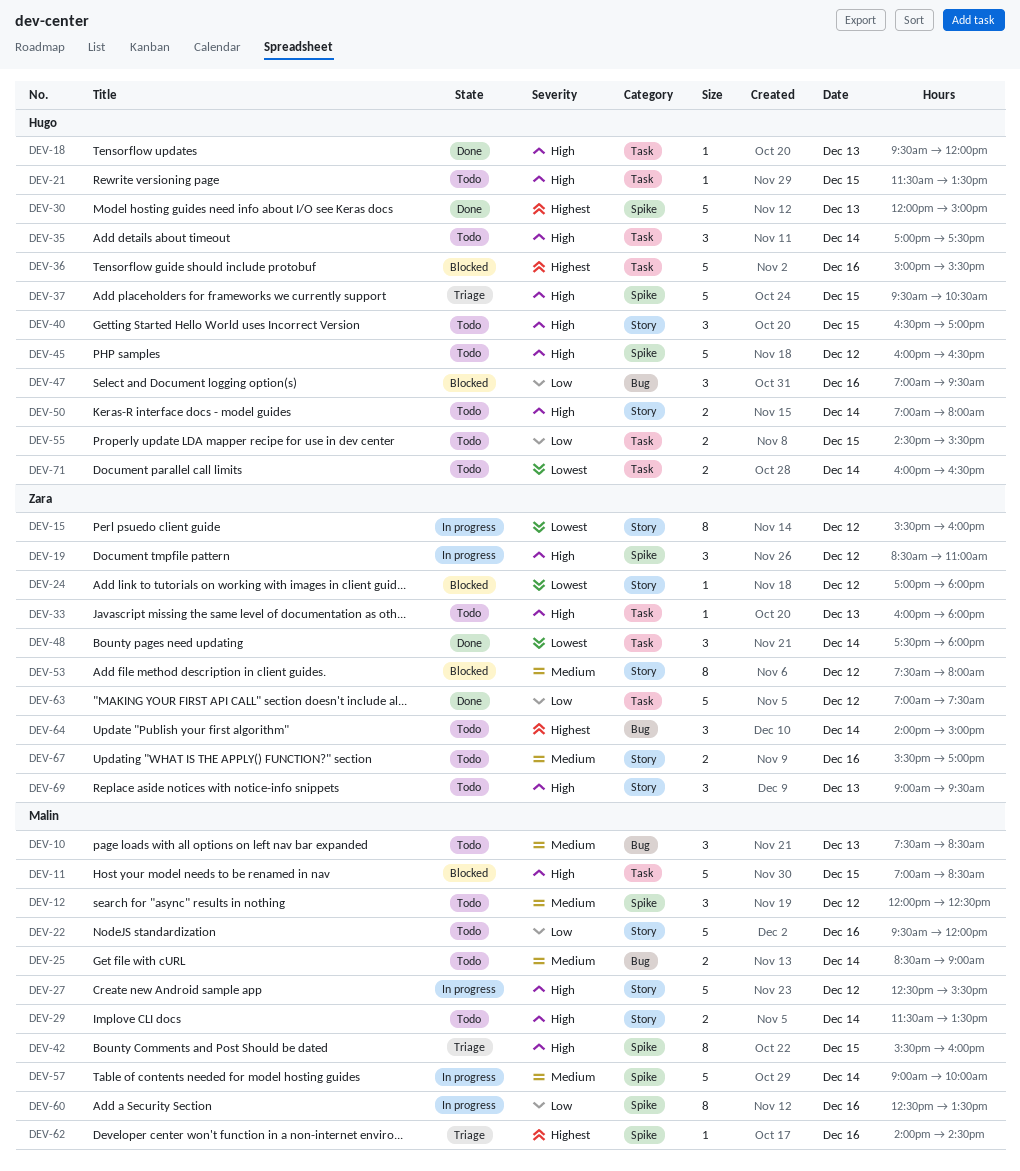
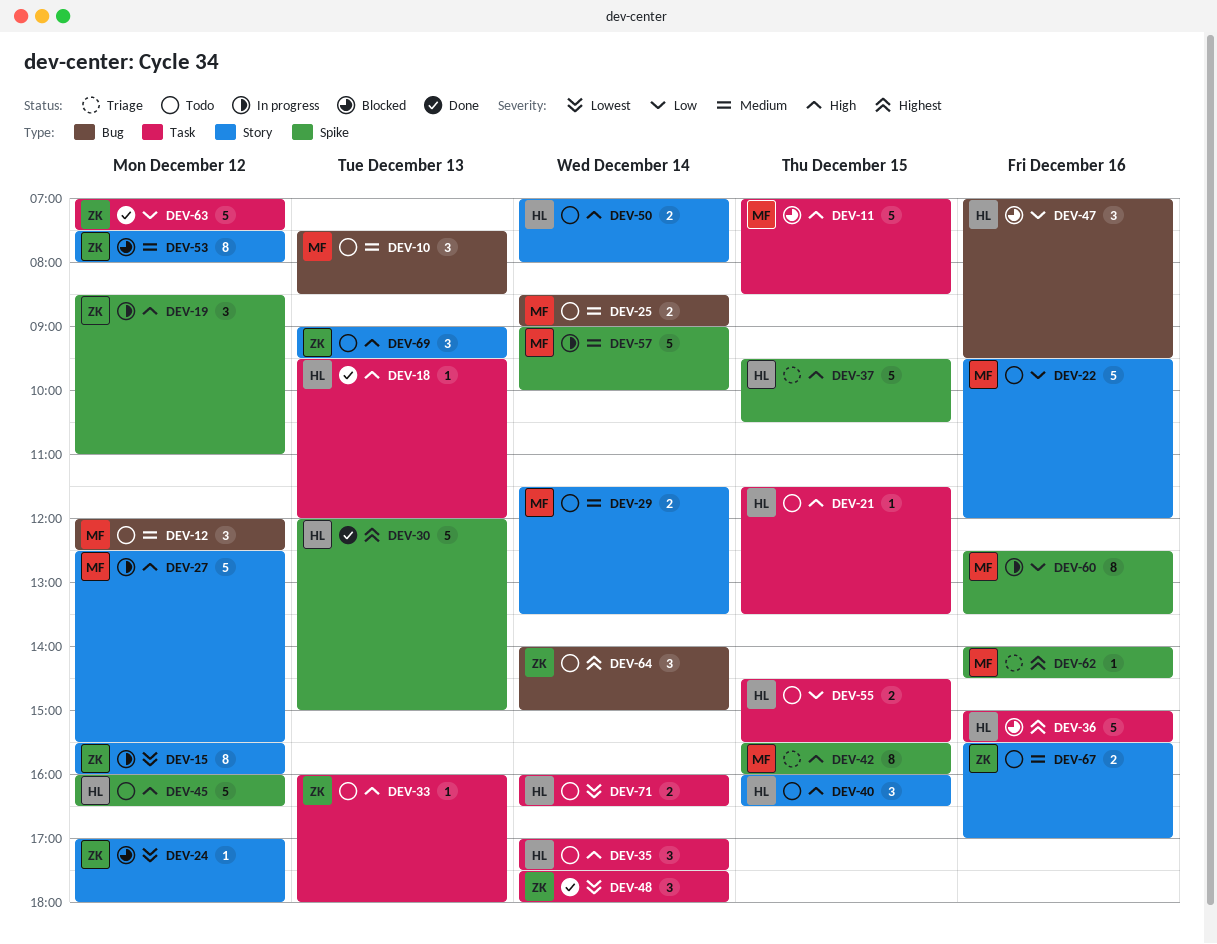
DEV-12, label: Spike -> Bug
DEV-29, priority: High -> Medium
DEV-40, begins: 16:30 -> 16:00
DEV-40, ends: 17:00 -> 16:30

